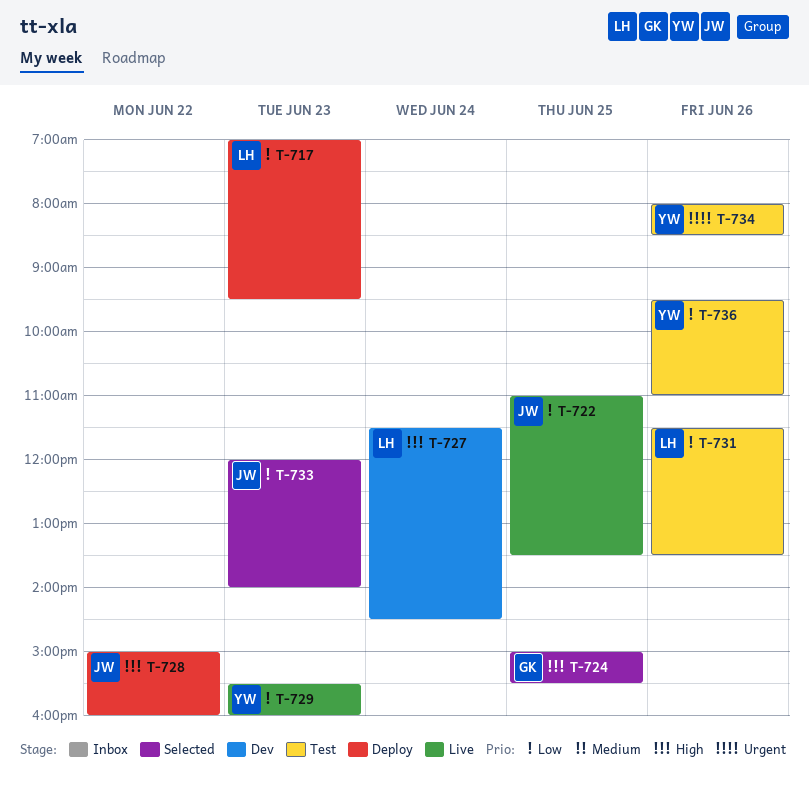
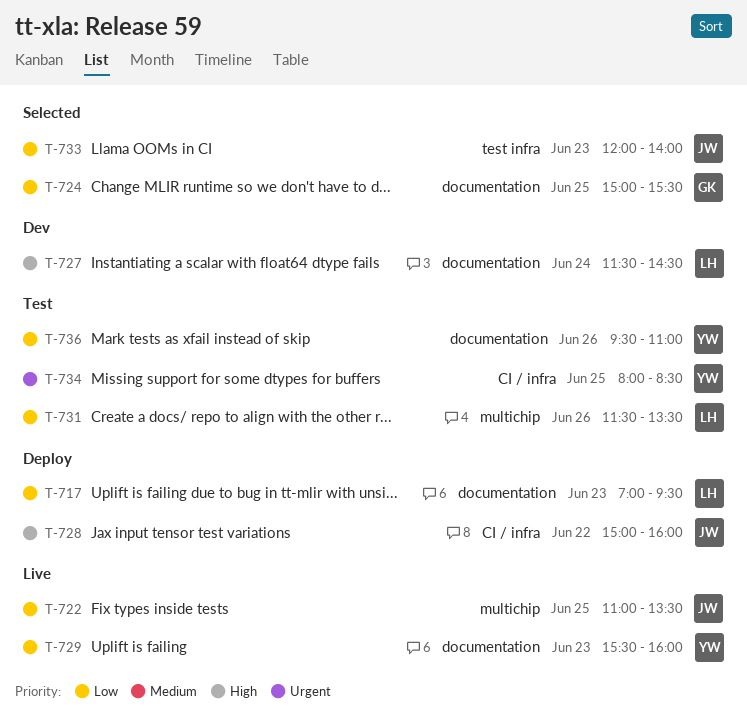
T-724, priority: High -> Low
T-734, day: Jun 26 -> Jun 25

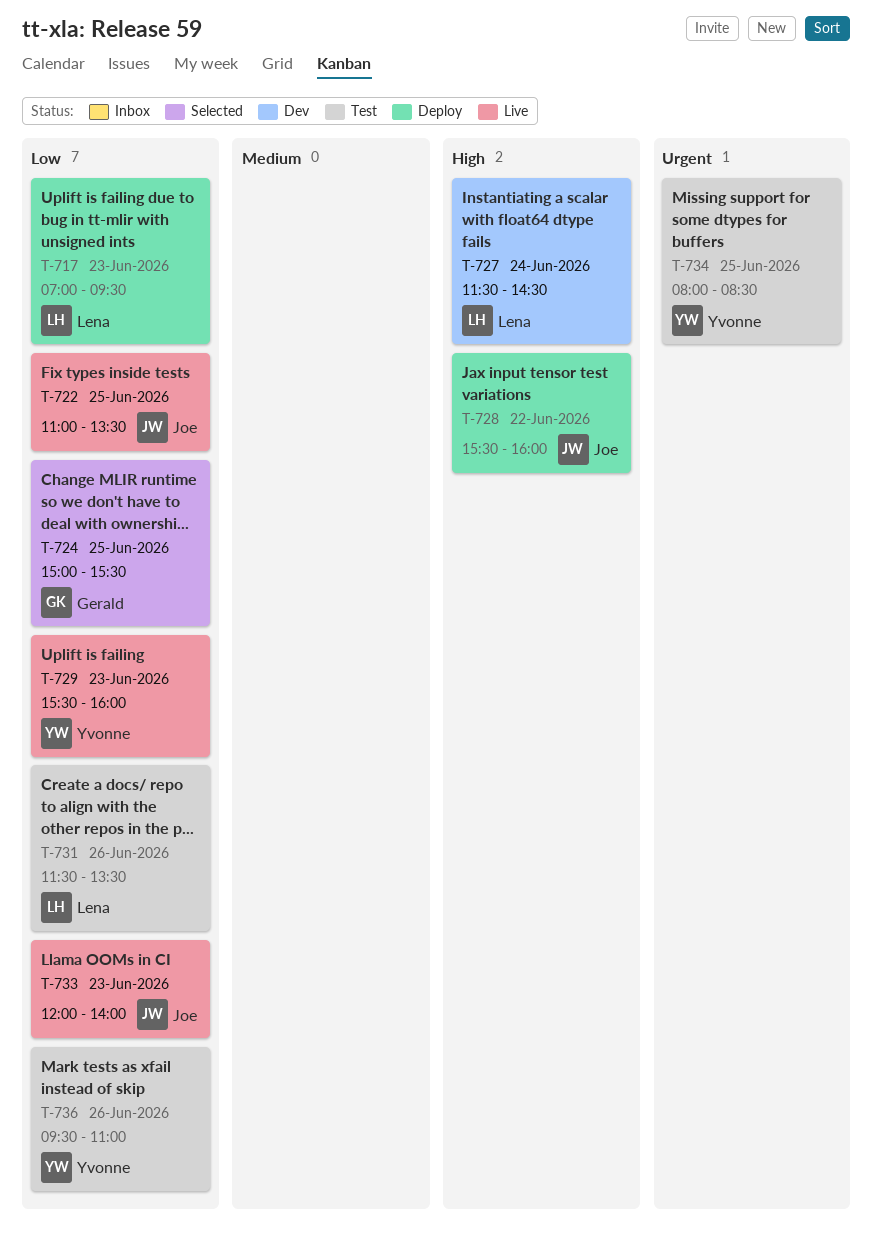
T-728, begins: 15:00 -> 15:30
T-733, status: Selected -> Live

